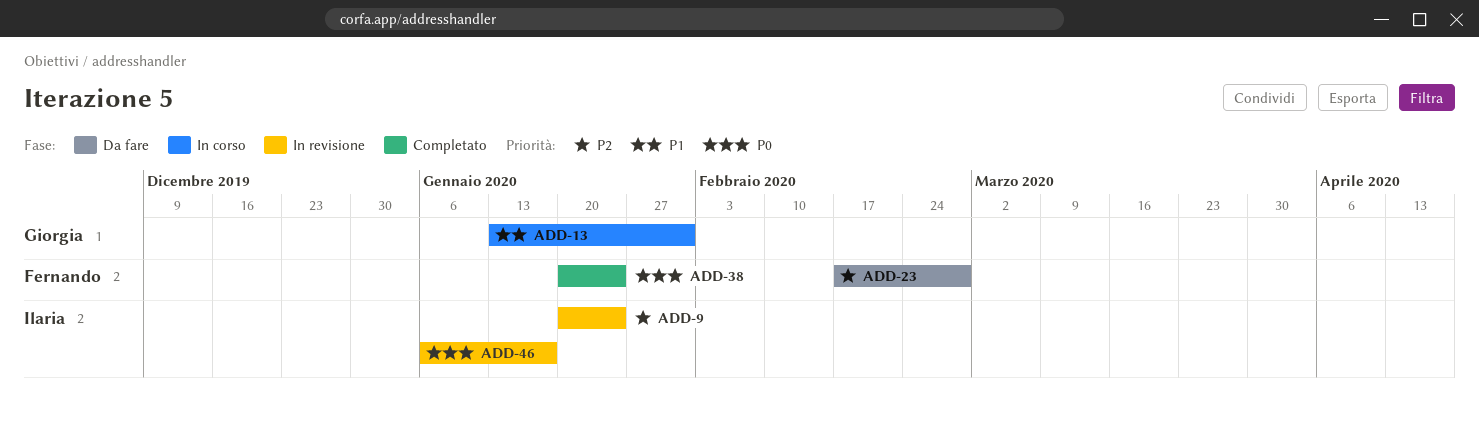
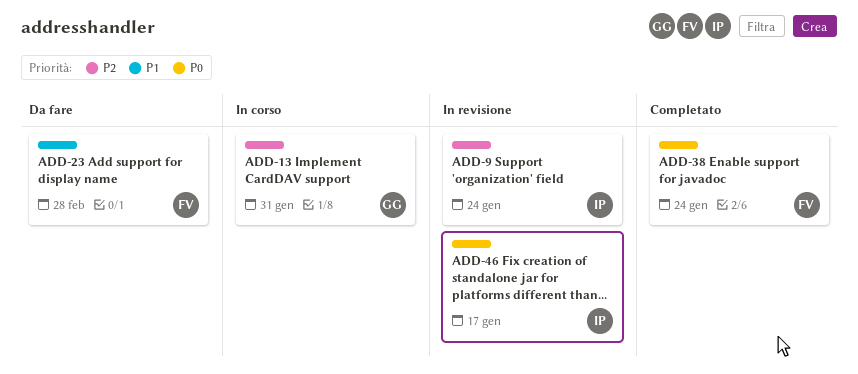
ADD-13, priority: P1 -> P2
ADD-23, priority: P2 -> P1

